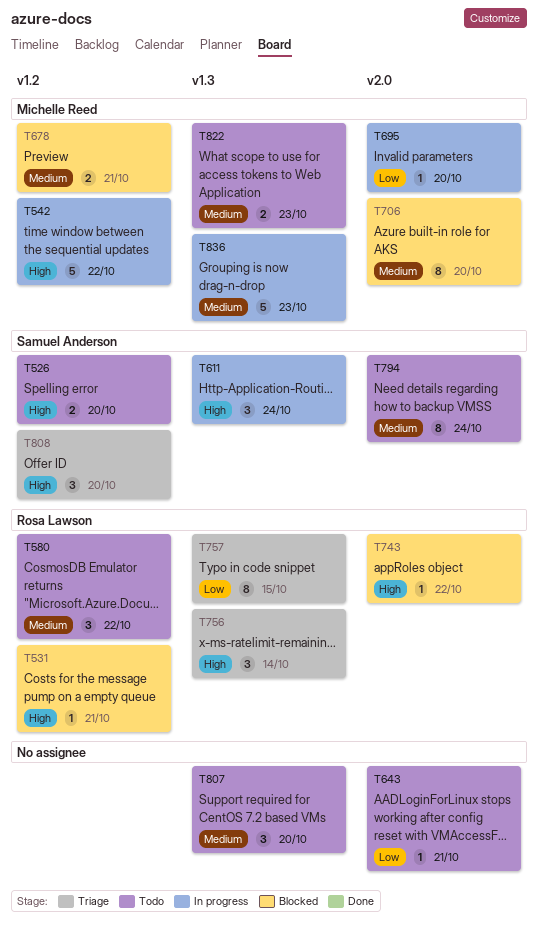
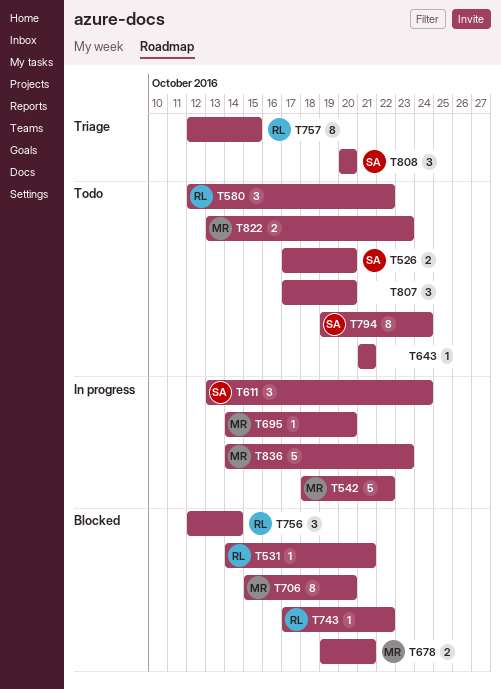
T756, status: Triage -> Blocked

